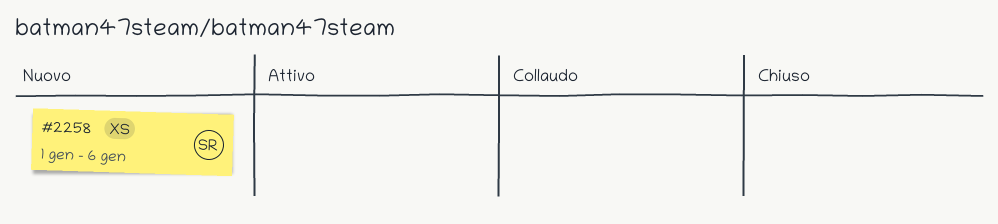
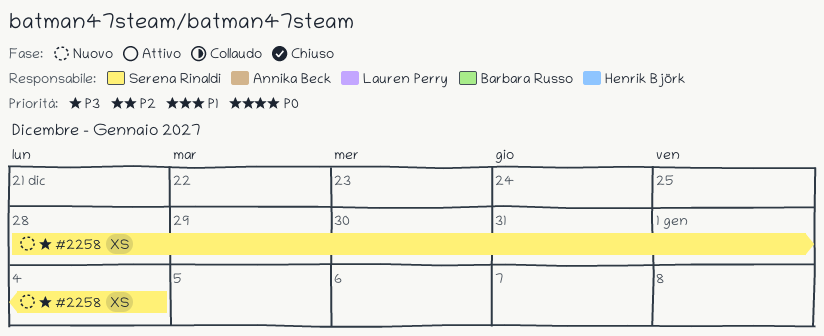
#2258, start: Jan 1 -> Dec 28
#2258, due: Jan 6 -> Jan 4

